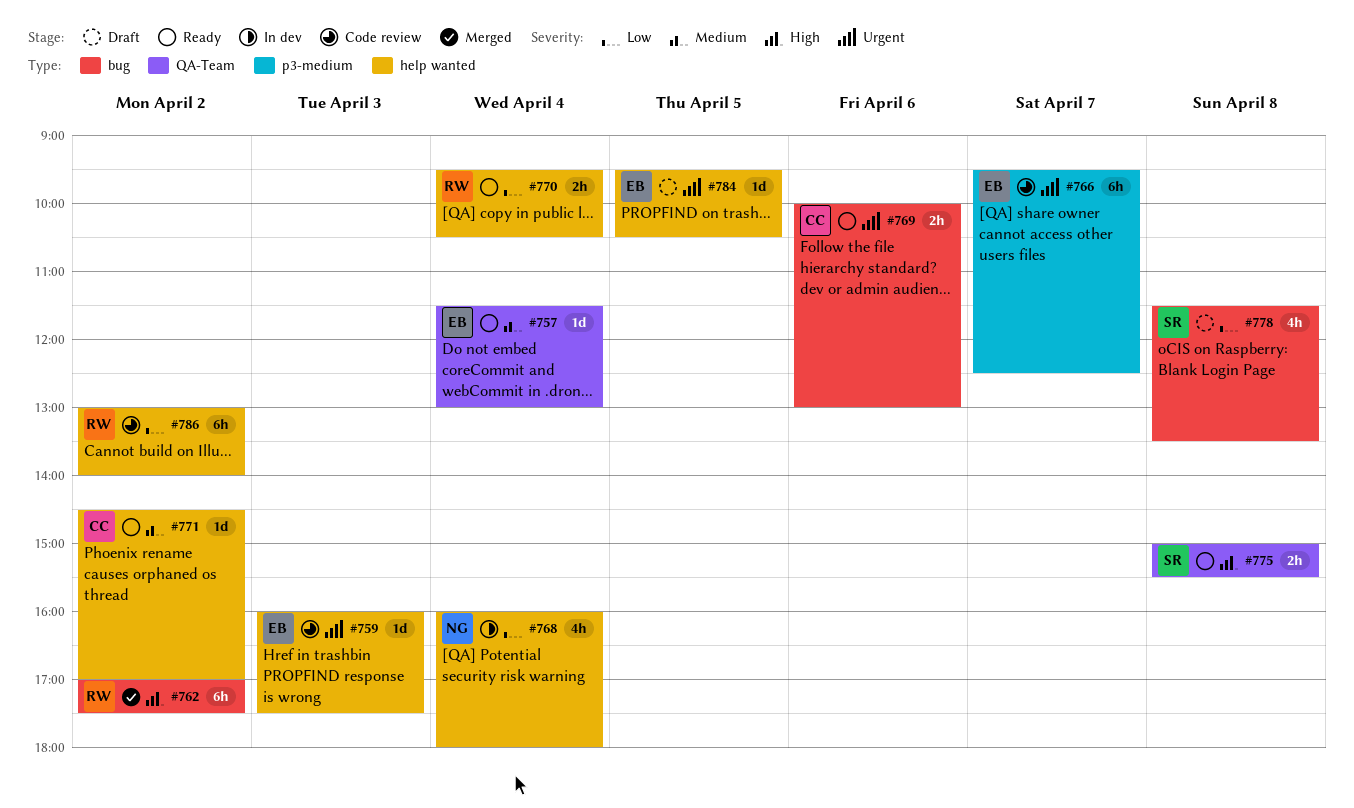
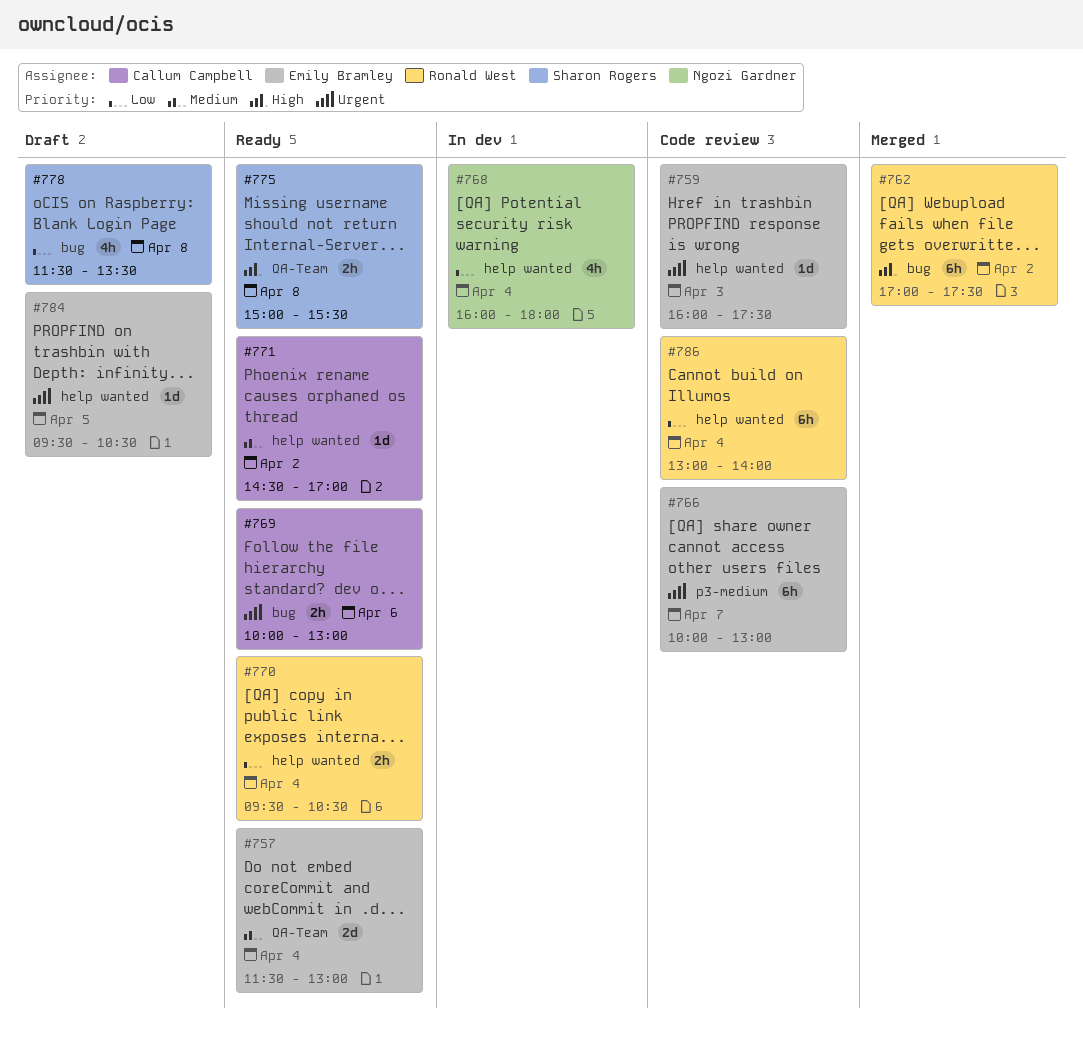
#757, estimate: 1d -> 2d
#766, begins: 09:30 -> 10:00
#766, ends: 12:30 -> 13:00
#786, day: Apr 2 -> Apr 4

